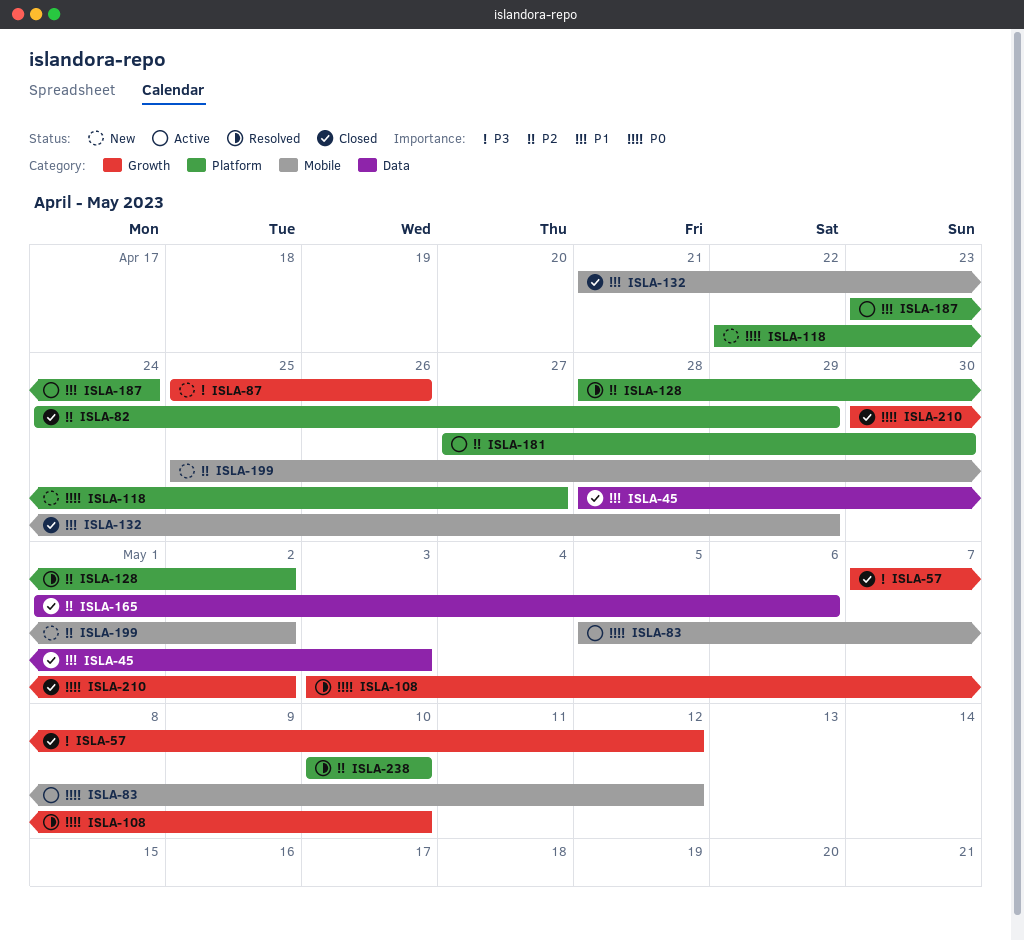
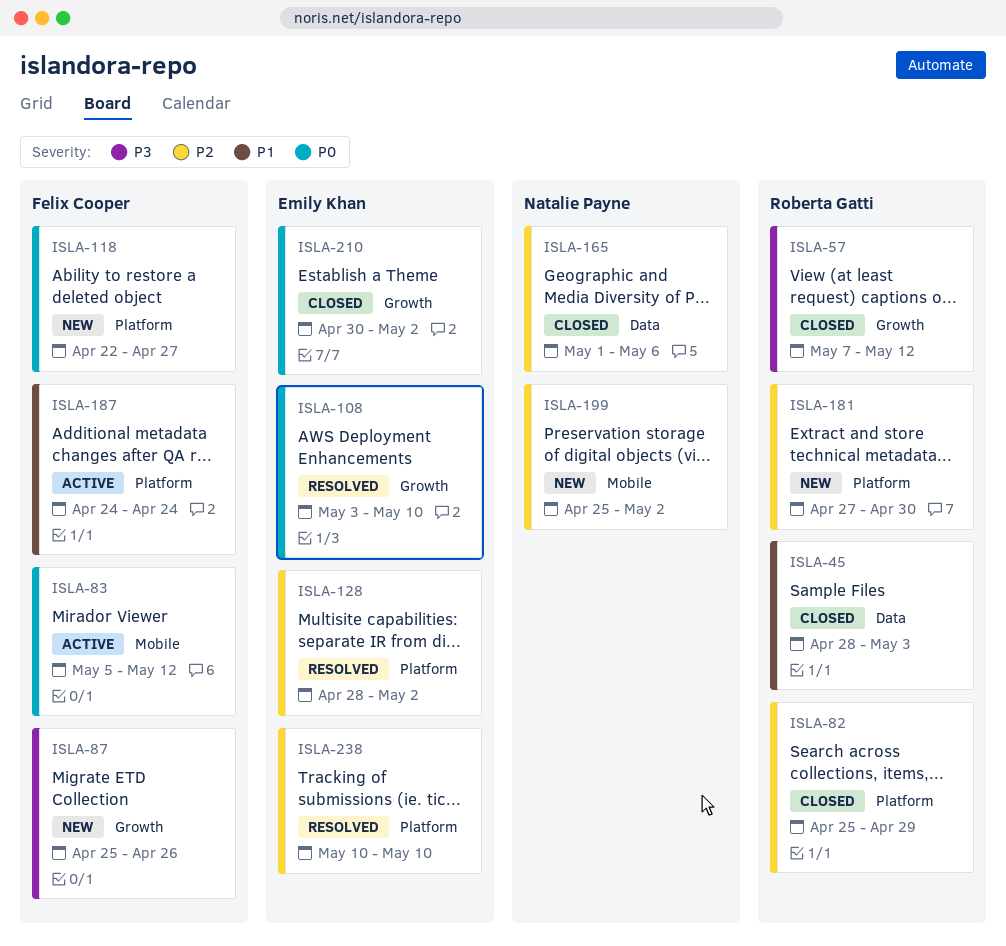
ISLA-82, start: Apr 24 -> Apr 25
ISLA-132: present -> none
ISLA-181, status: Active -> New
ISLA-187, start: Apr 23 -> Apr 24

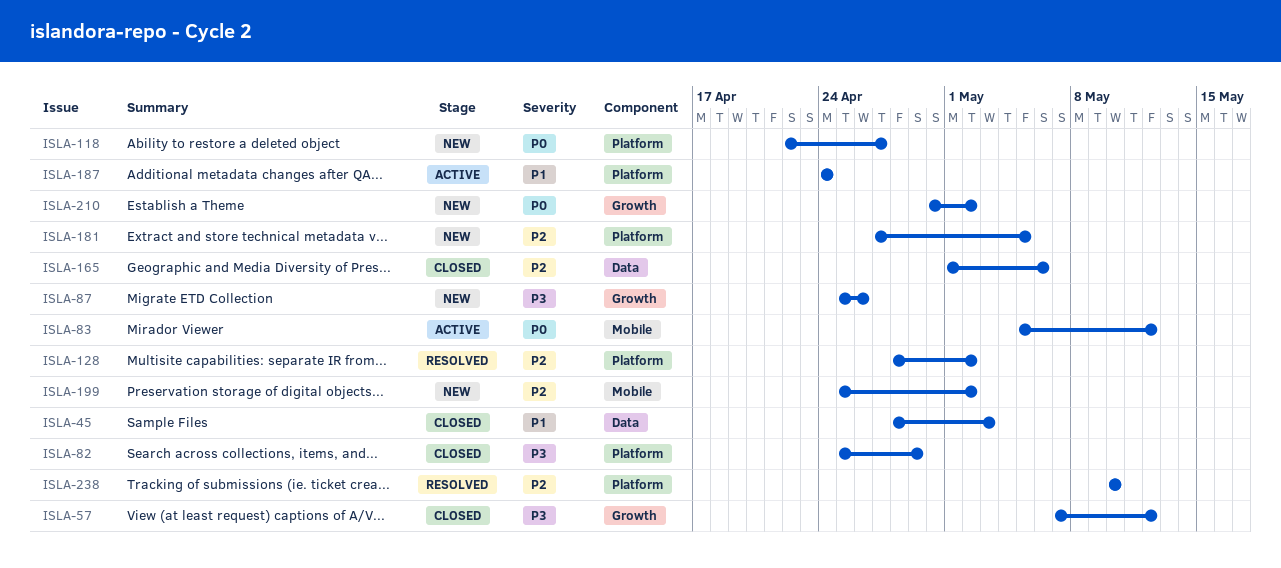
ISLA-82, priority: P2 -> P3
ISLA-108: present -> none
ISLA-181, due: Apr 30 -> May 5
ISLA-210, status: Closed -> New

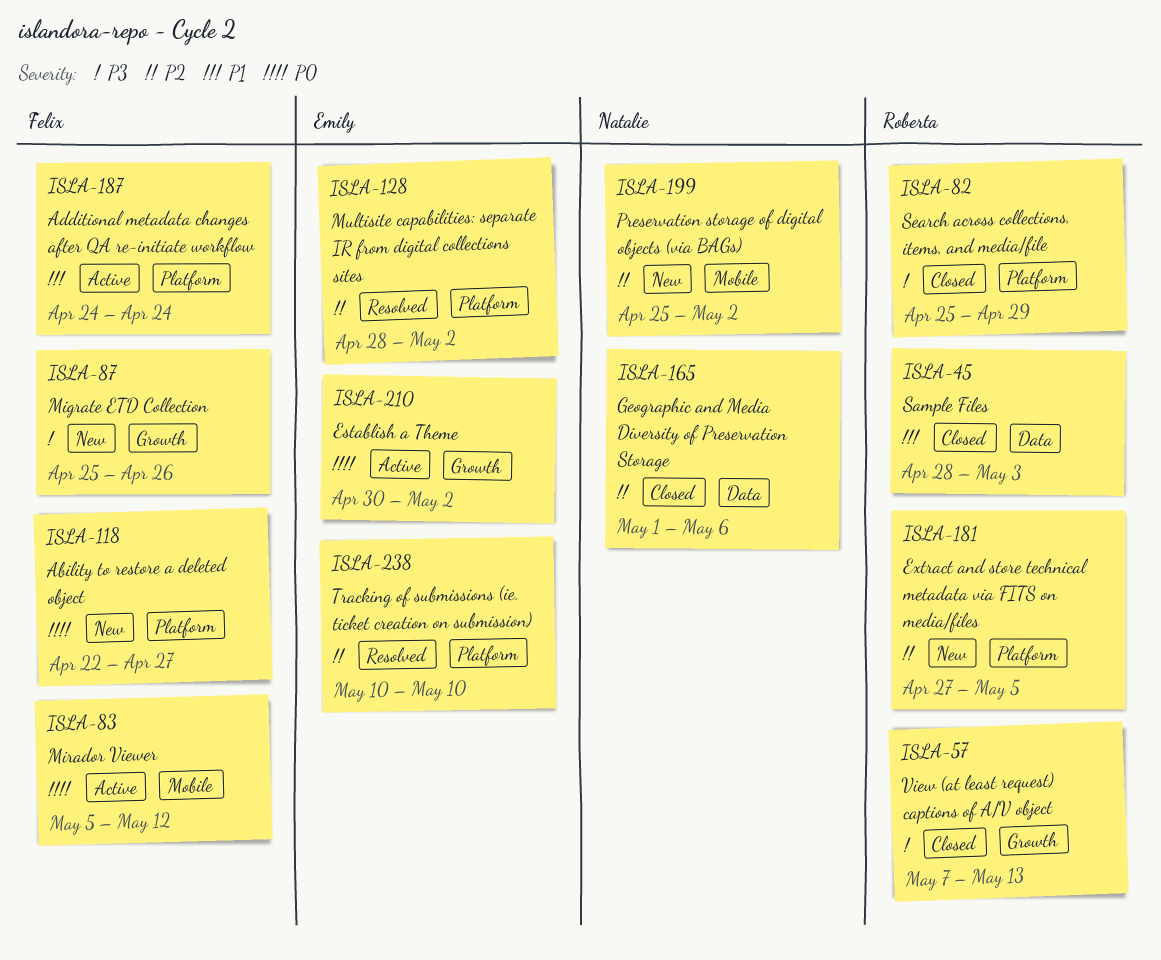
ISLA-57, due: May 12 -> May 13
ISLA-210, status: New -> Active

